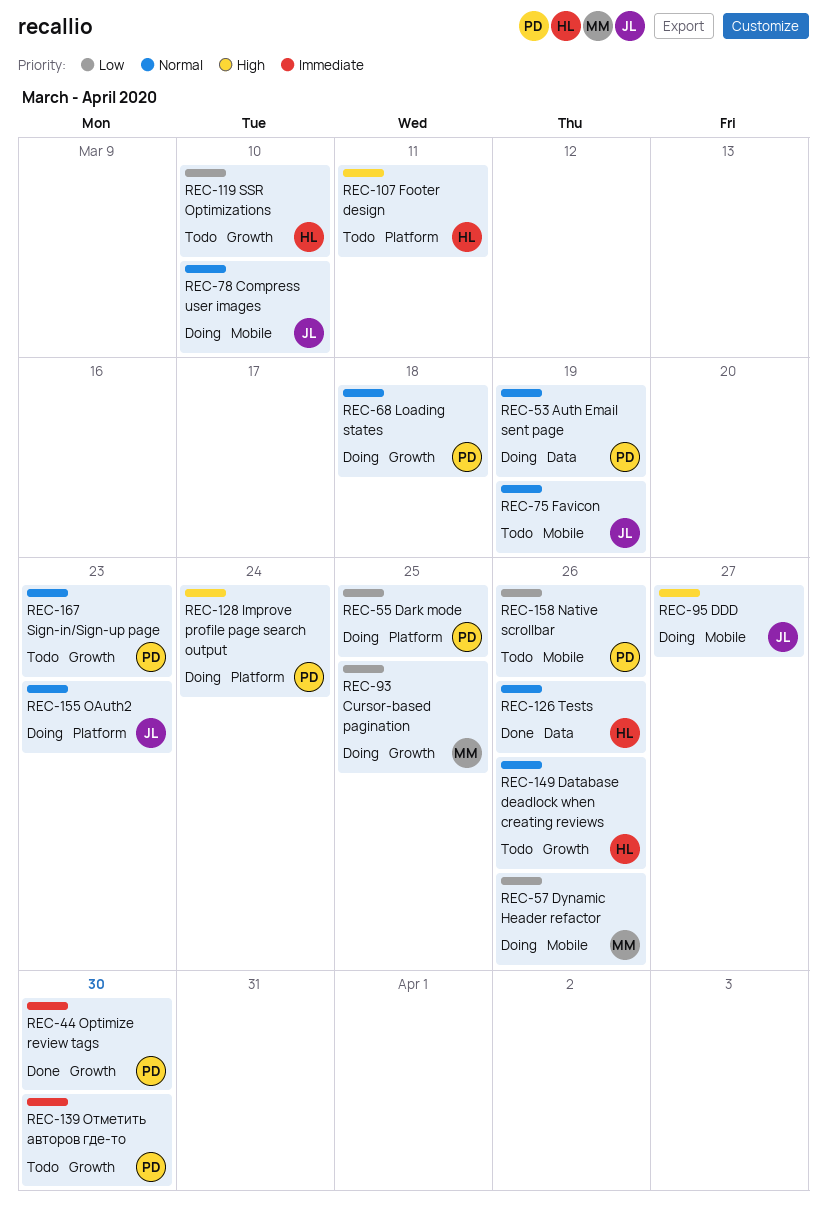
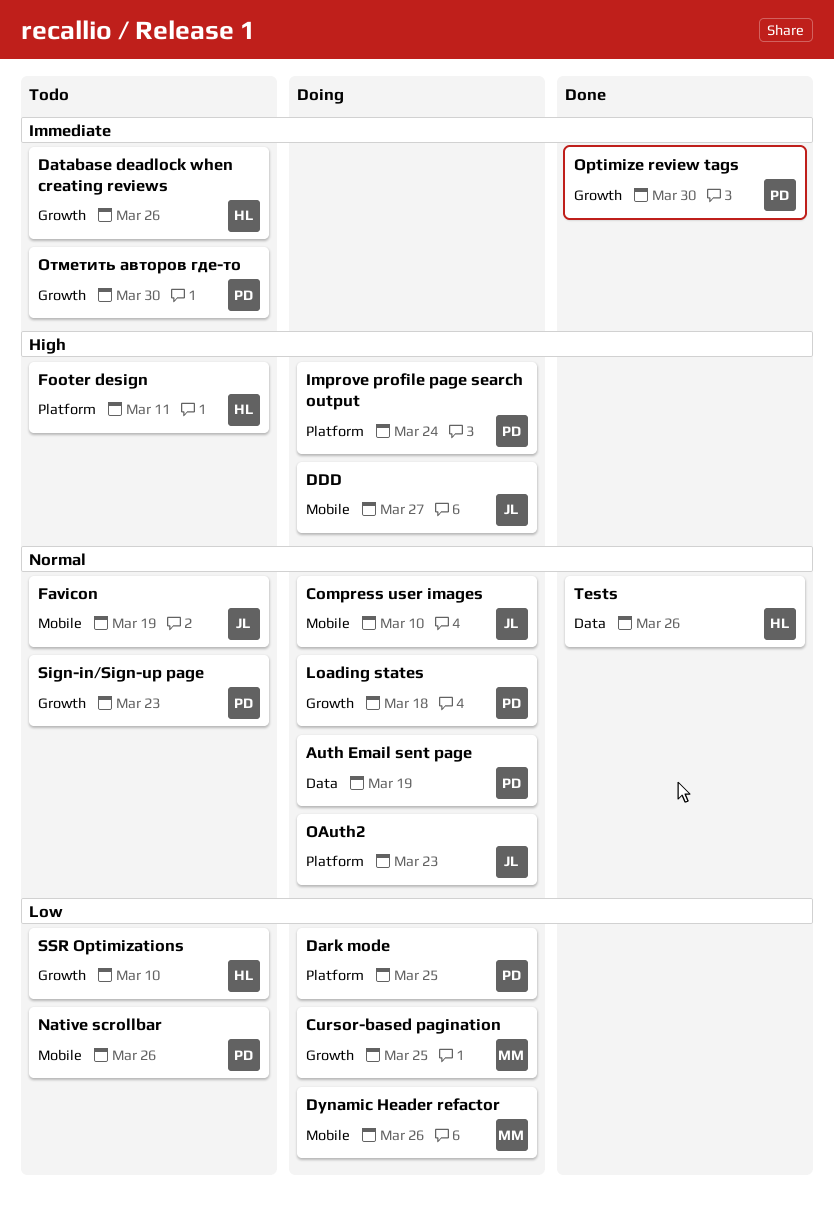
Database deadlock when creating reviews, priority: Normal -> Immediate

